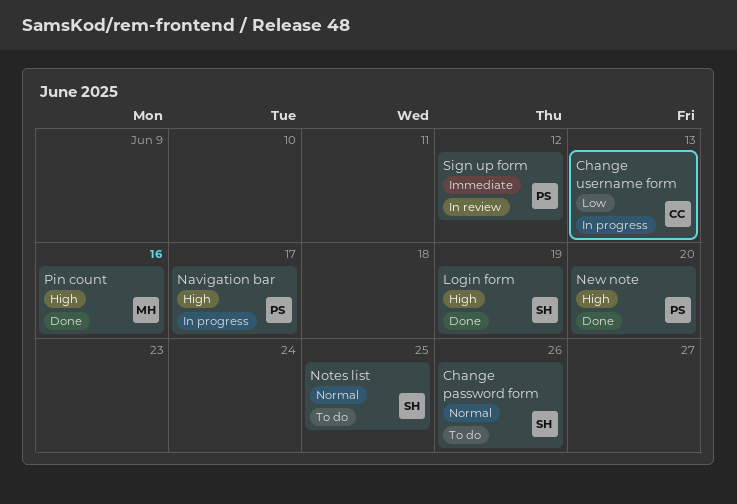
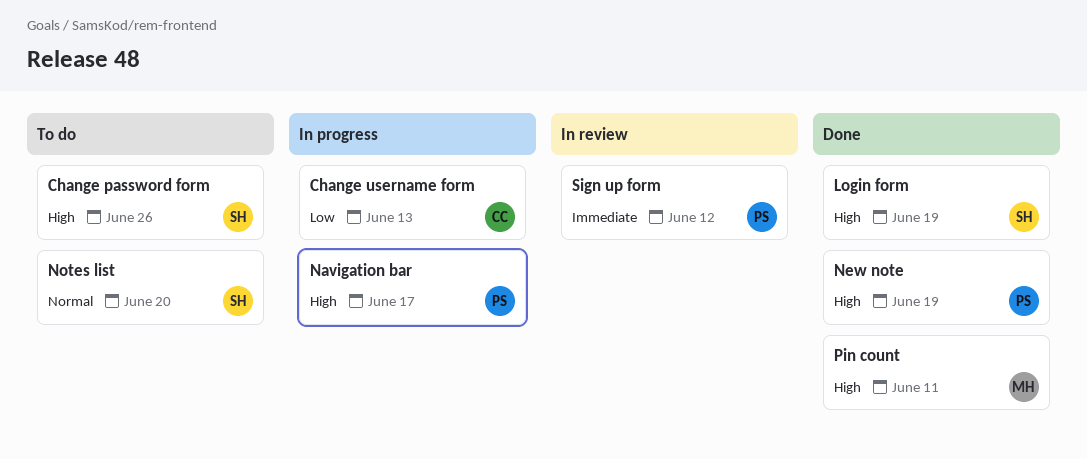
Change password form, priority: Normal -> High
New note, due: Jun 20 -> Jun 19
Notes list, due: Jun 25 -> Jun 20
Pin count, due: Jun 16 -> Jun 11

